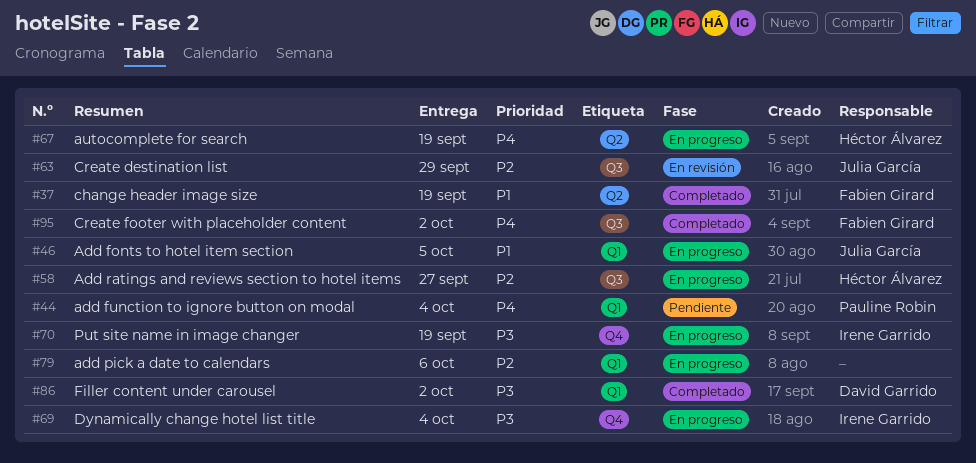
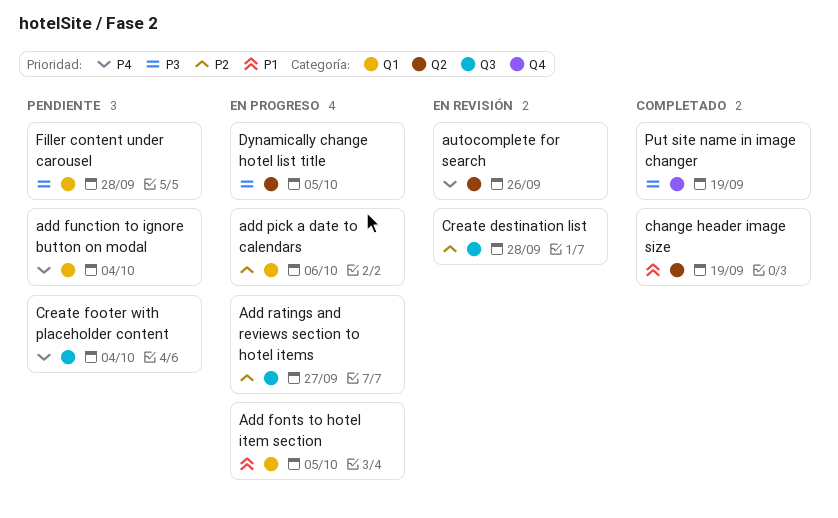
autocomplete for search, status: En progreso -> En revisión
autocomplete for search, due: Sep 19 -> Sep 26
Create destination list, due: Sep 29 -> Sep 28
Create footer with placeholder content, status: Completado -> Pendiente
Create footer with placeholder content, due: Oct 2 -> Oct 4
Dynamically change hotel list title, label: Q4 -> Q2
Dynamically change hotel list title, due: Oct 4 -> Oct 5
Filler content under carousel, status: Completado -> Pendiente
Filler content under carousel, due: Oct 2 -> Sep 28
Put site name in image changer, status: En progreso -> Completado

